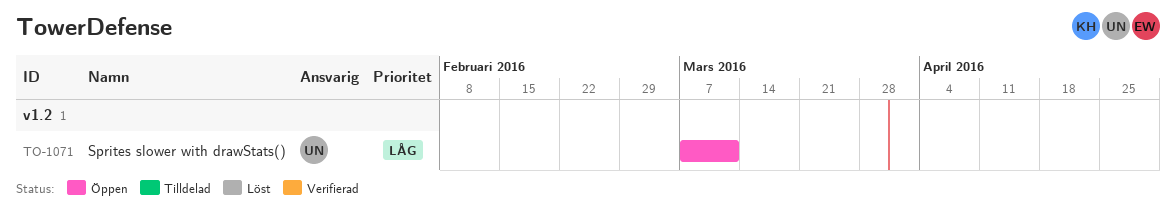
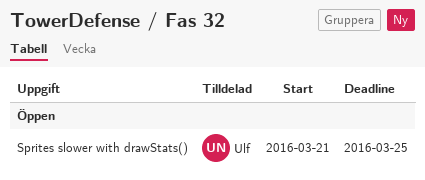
Sprites slower with drawStats(), start: Mar 7 -> Mar 21
Sprites slower with drawStats(), due: Mar 11 -> Mar 25

